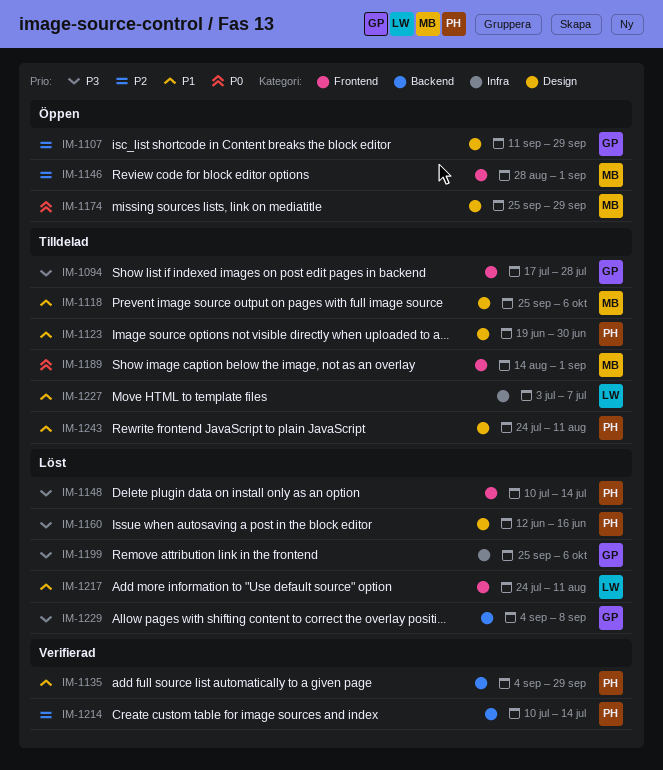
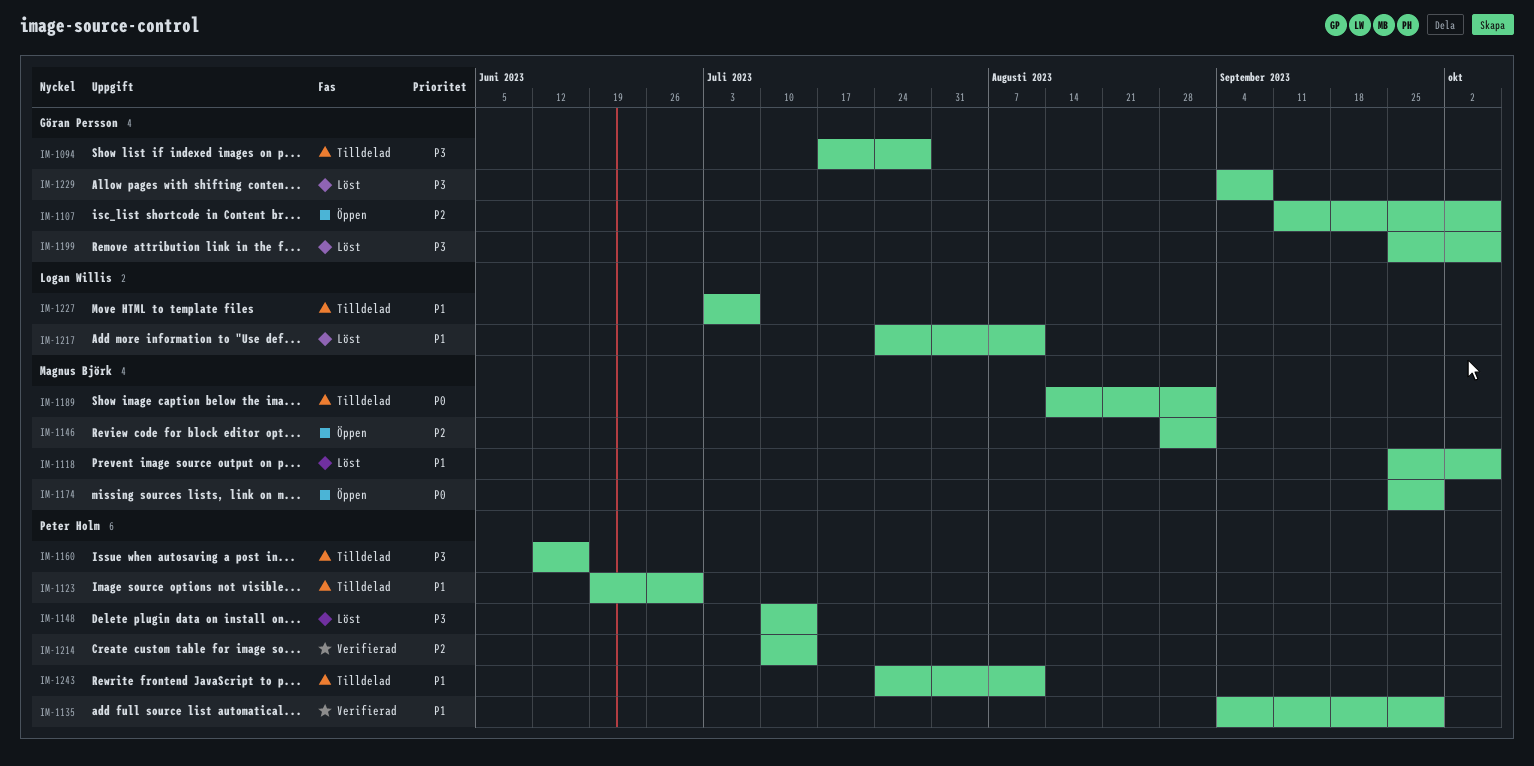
IM-1107, due: Sep 29 -> Oct 6
IM-1118, status: Tilldelad -> Löst
IM-1160, status: Löst -> Tilldelad

